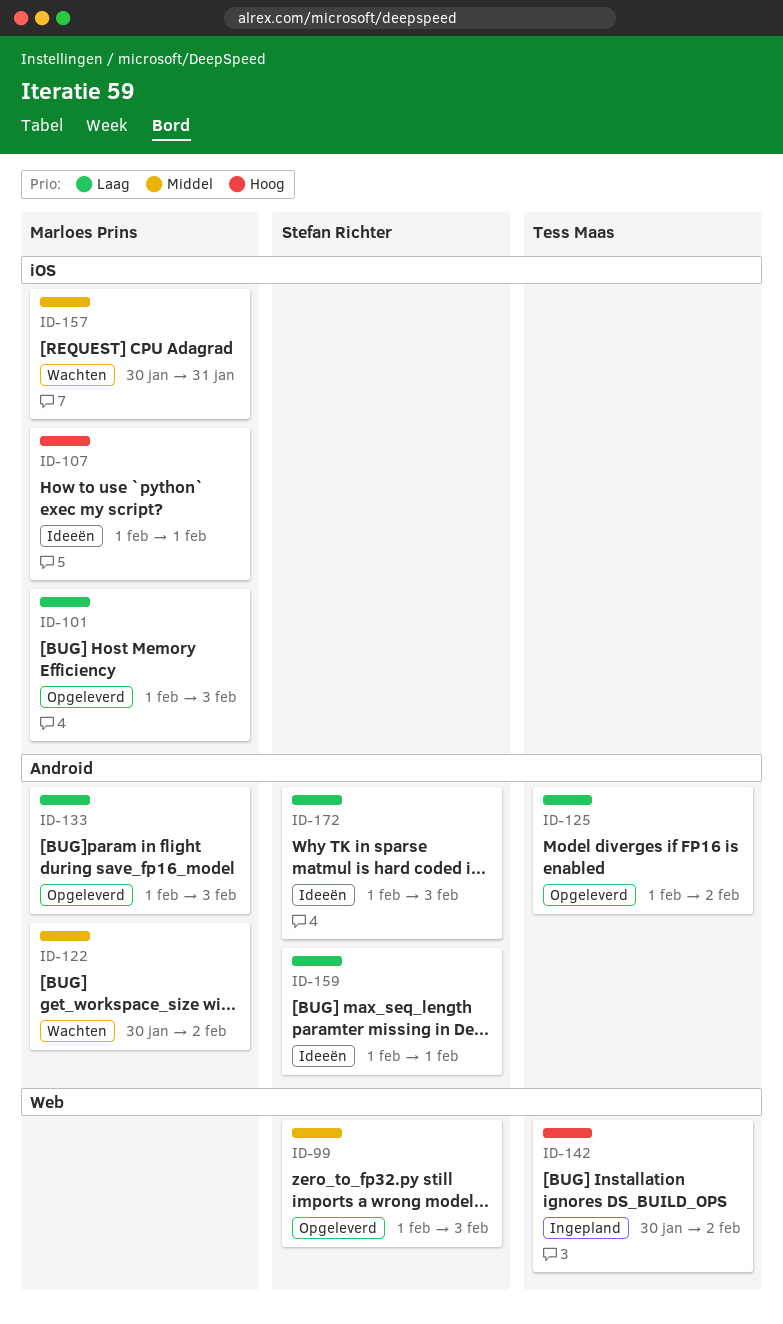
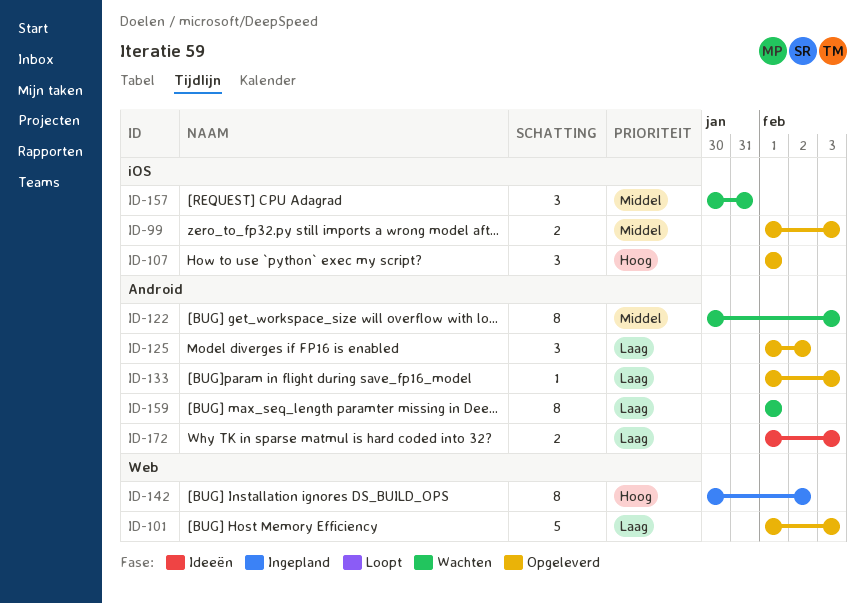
ID-99, label: Web -> iOS
ID-101, label: iOS -> Web
ID-107, status: Ideeën -> Opgeleverd
ID-122, due: Feb 2 -> Feb 3
ID-159, status: Ideeën -> Wachten

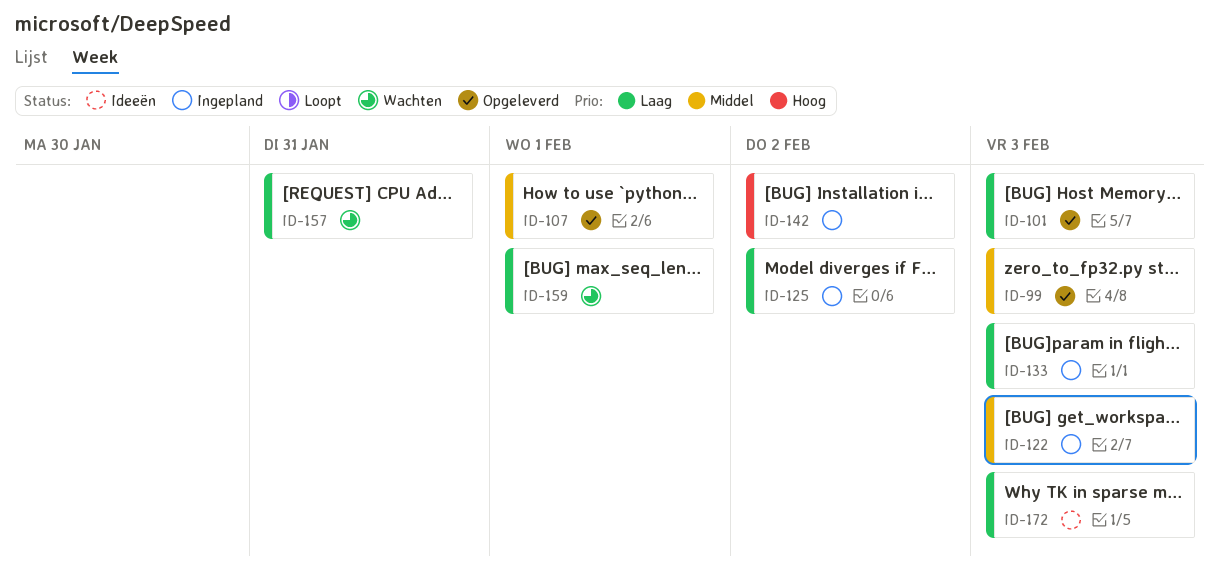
ID-107, priority: Hoog -> Middel
ID-122, status: Wachten -> Ingepland
ID-125, status: Opgeleverd -> Ingepland
ID-133, status: Opgeleverd -> Ingepland
ID-157, priority: Middel -> Laag

